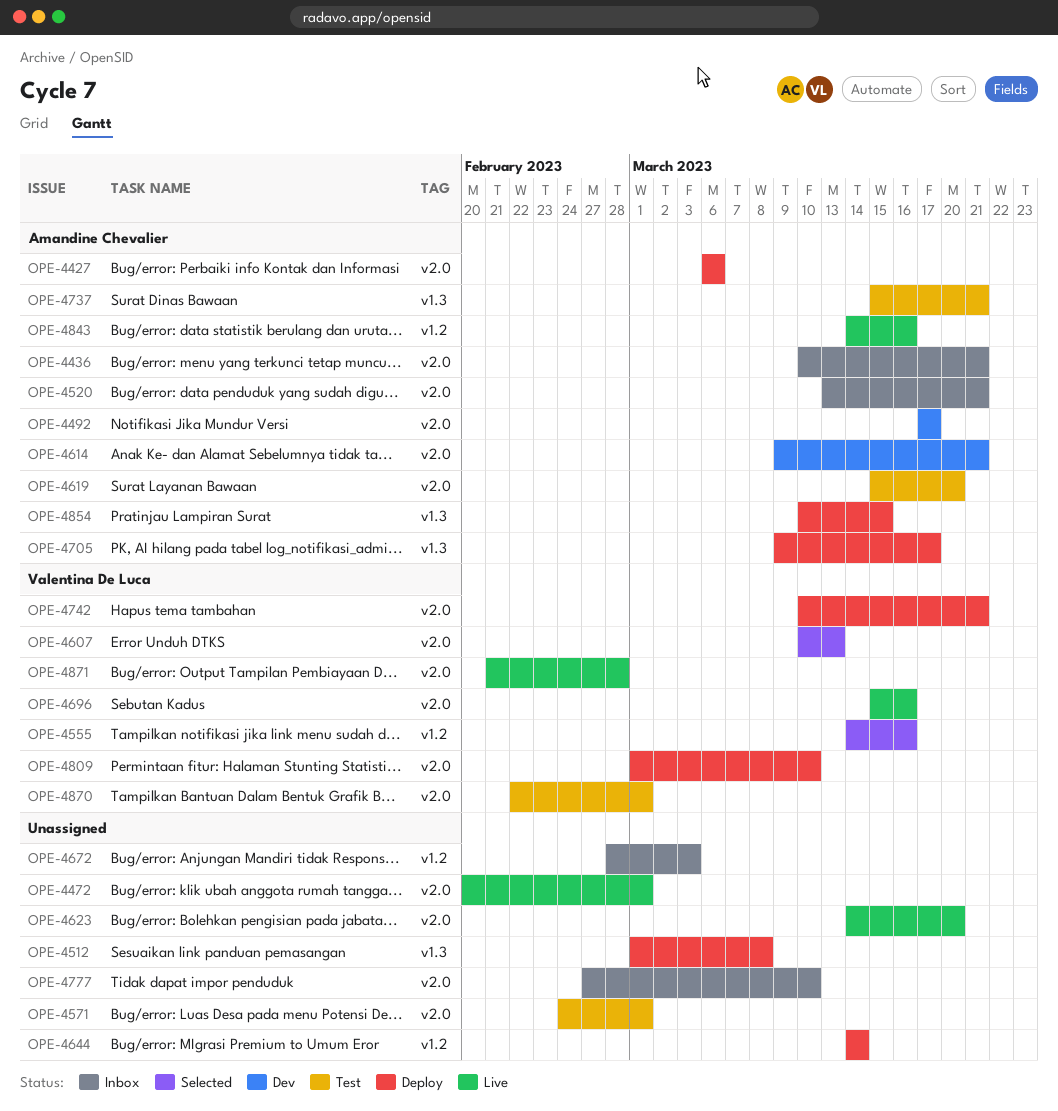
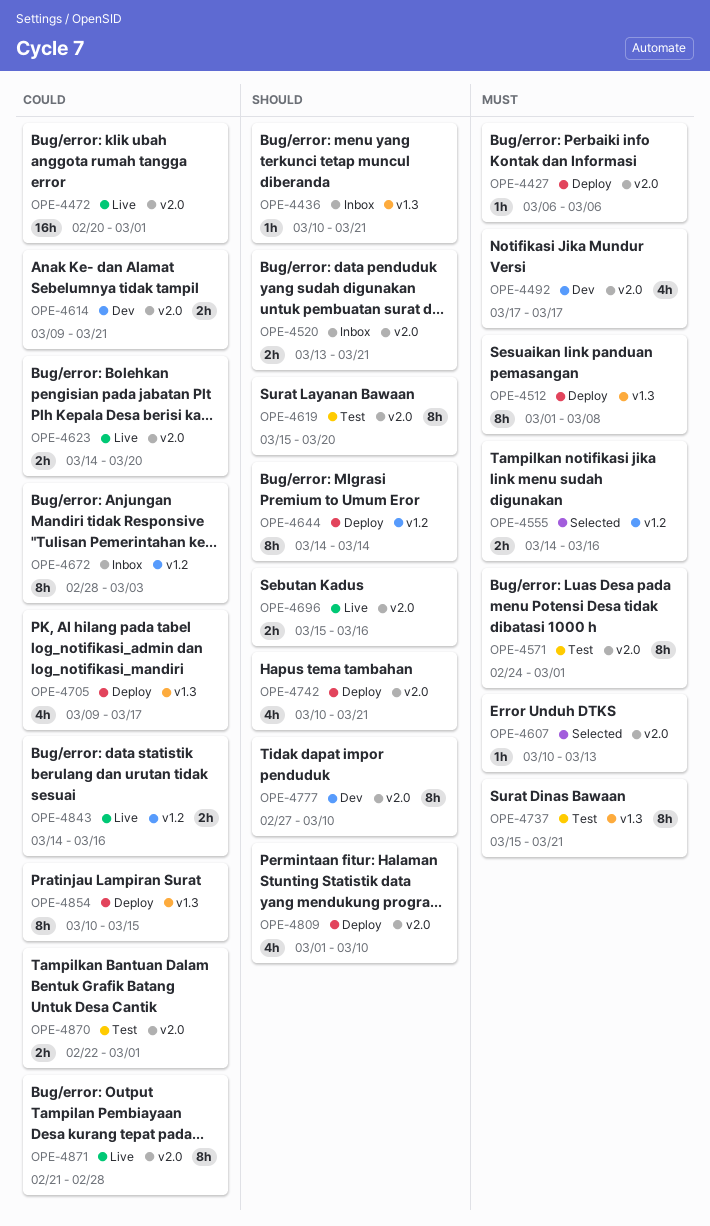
OPE-4436, label: v2.0 -> v1.3
OPE-4777, status: Inbox -> Dev

